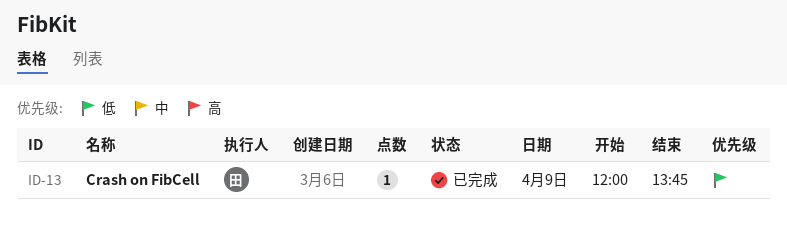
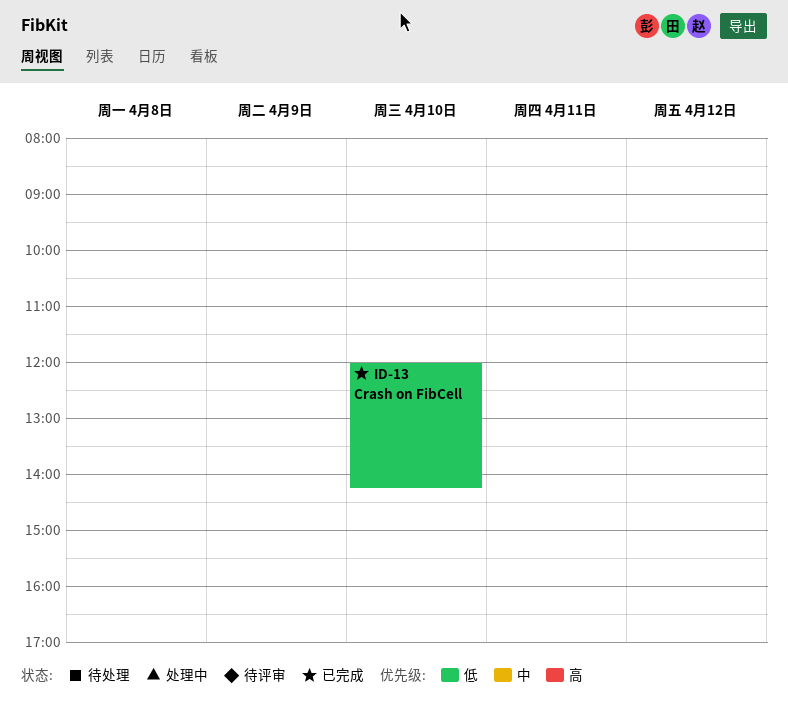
ID-13, day: Apr 9 -> Apr 10
ID-13, ends: 13:45 -> 14:15

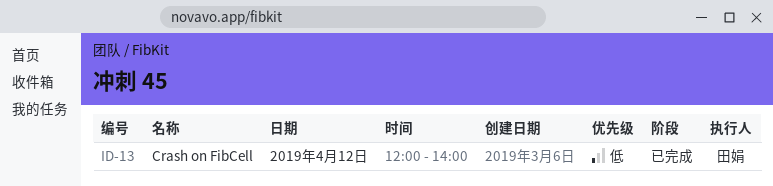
ID-13, day: Apr 10 -> Apr 12
ID-13, ends: 14:15 -> 14:00

